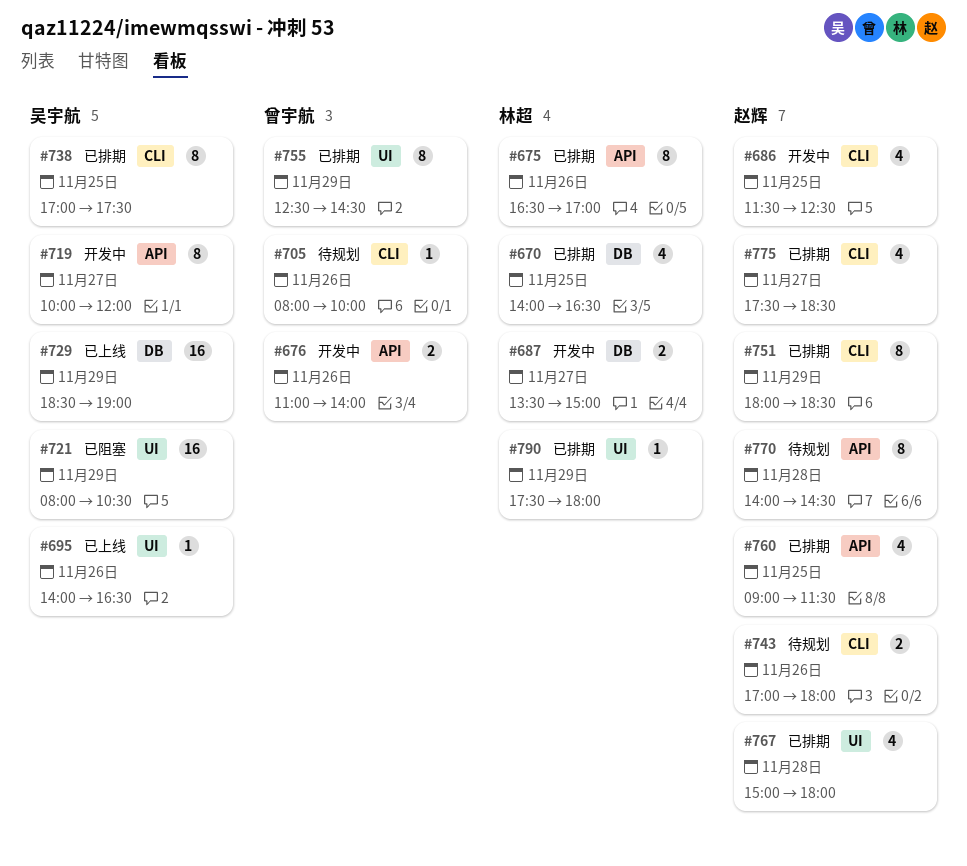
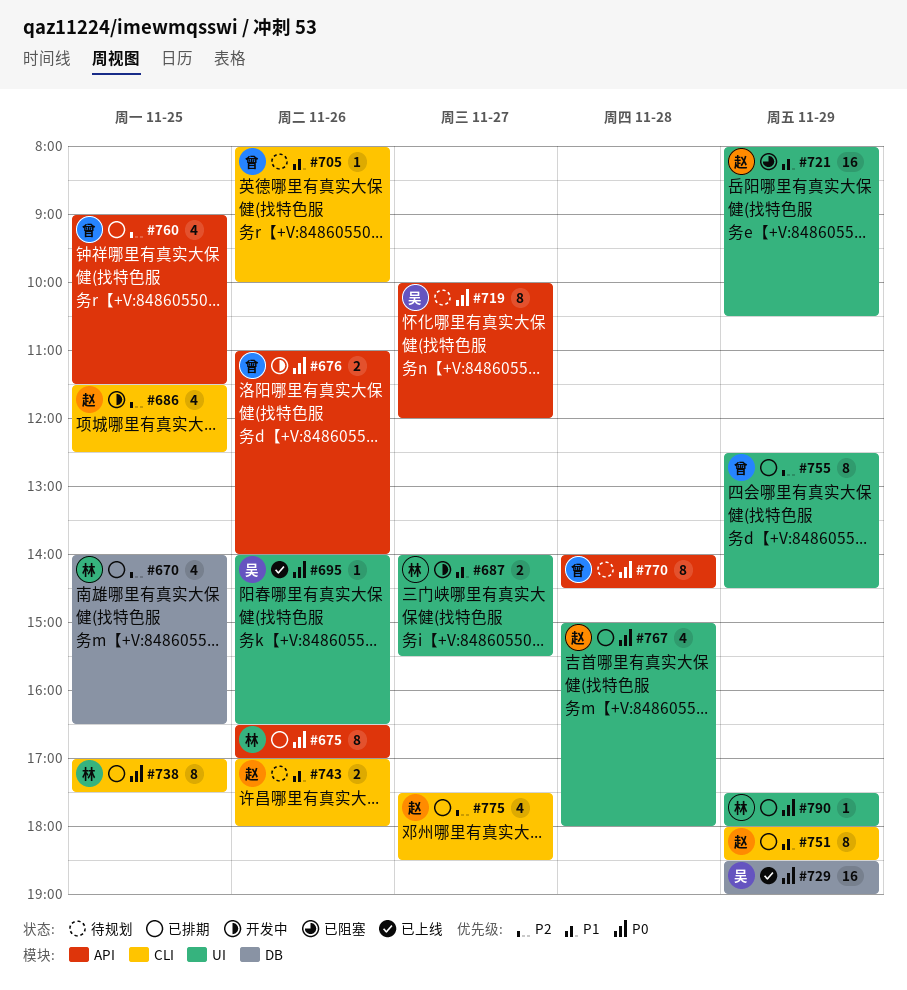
#687, label: DB -> UI
#687, begins: 13:30 -> 14:00
#687, ends: 15:00 -> 15:30
#719, status: 开发中 -> 待规划
#721, owner: 吴宇航 -> 赵辉
#738, owner: 吴宇航 -> 林超
#760, owner: 赵辉 -> 曾宇航
#770, owner: 赵辉 -> 曾宇航

